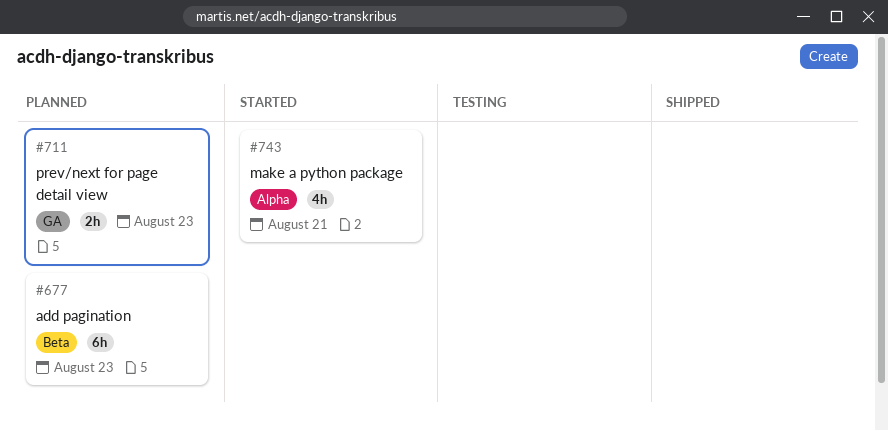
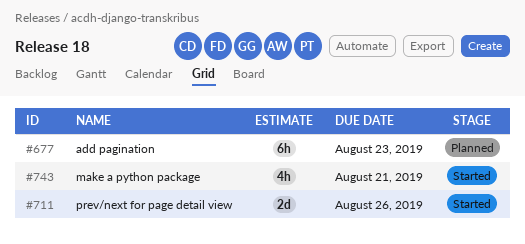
#711, status: Planned -> Started
#711, estimate: 2h -> 2d
#711, due: Aug 23 -> Aug 26

